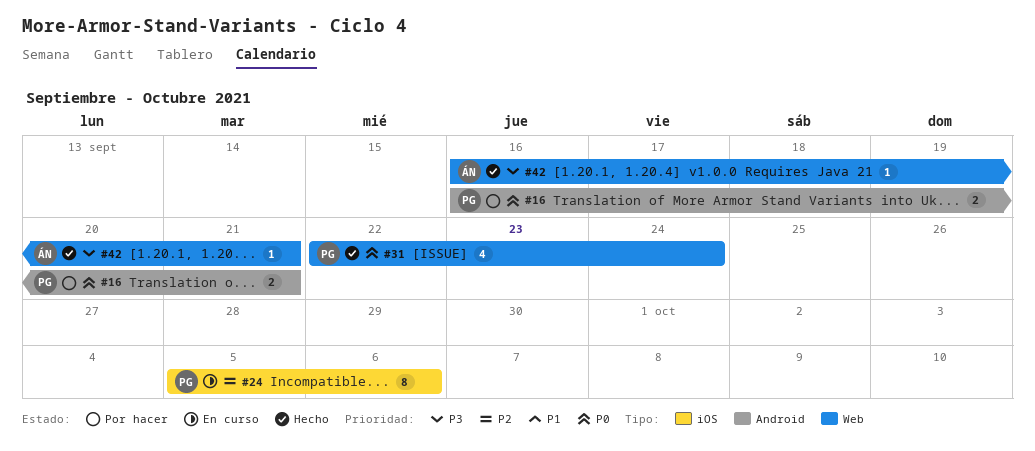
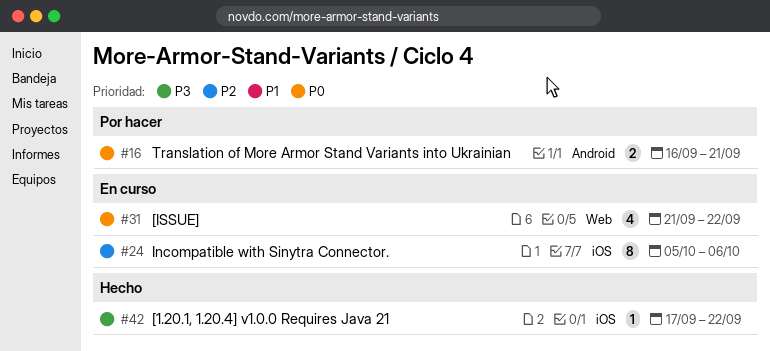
#31, status: Hecho -> En curso
#31, start: Sep 22 -> Sep 21
#31, due: Sep 24 -> Sep 22
#42, label: Web -> iOS
#42, start: Sep 16 -> Sep 17
#42, due: Sep 21 -> Sep 22

